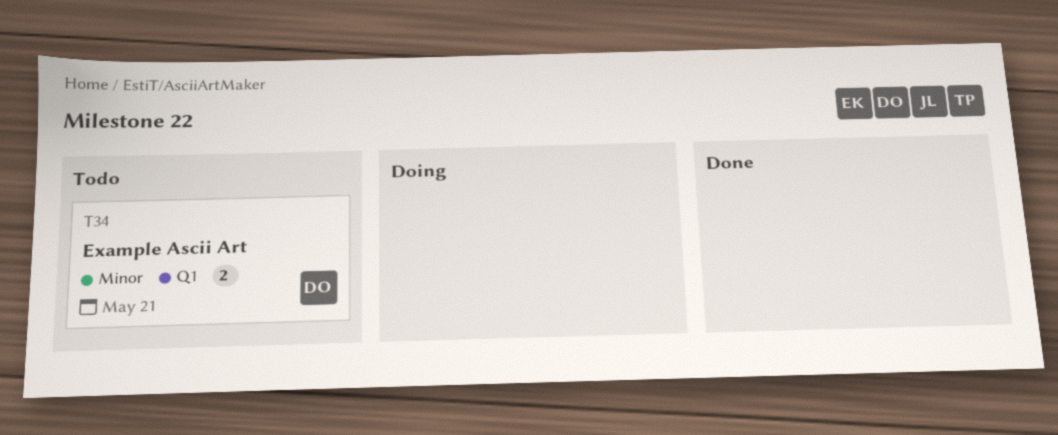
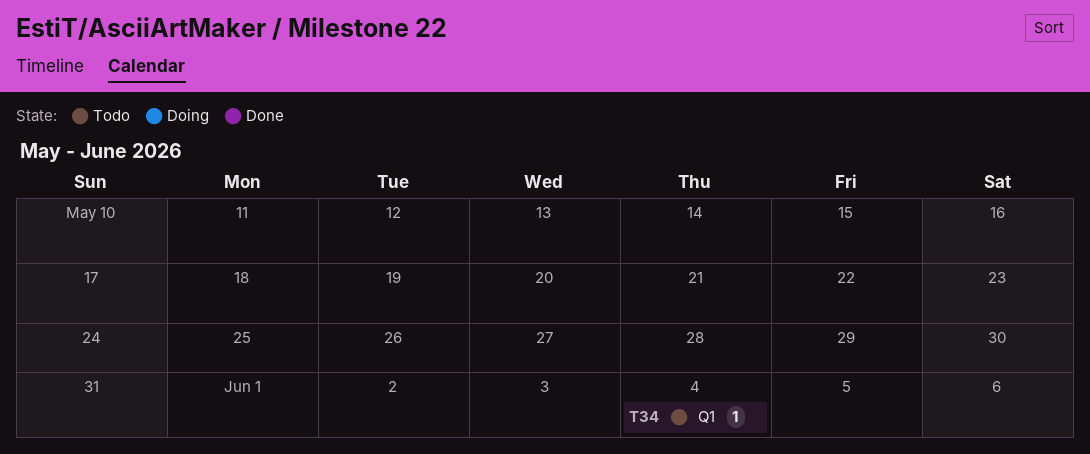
T34, estimate: 2 -> 1
T34, due: May 21 -> Jun 4

